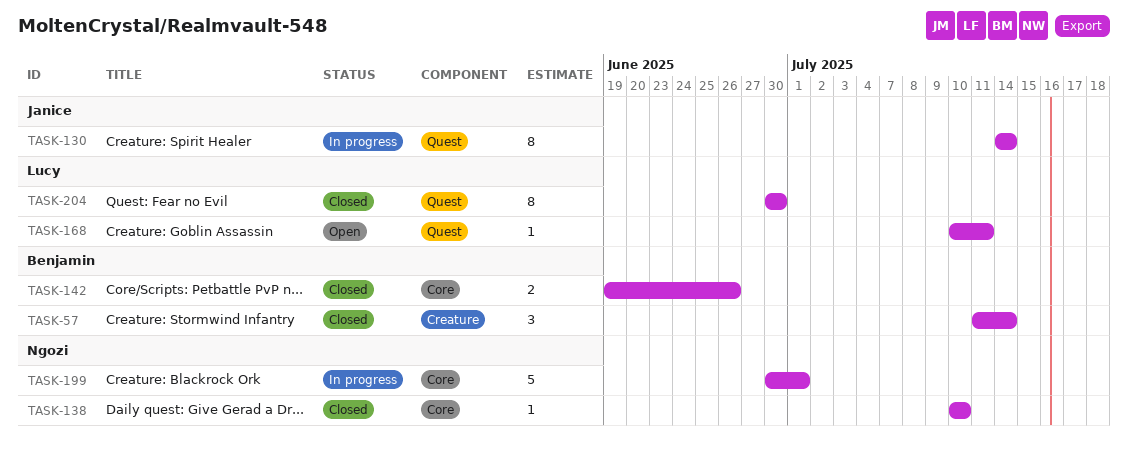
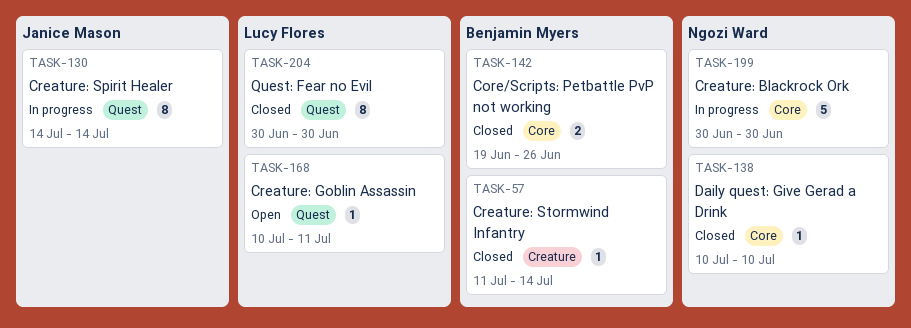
TASK-57, estimate: 3 -> 1
TASK-199, due: Jul 1 -> Jun 30

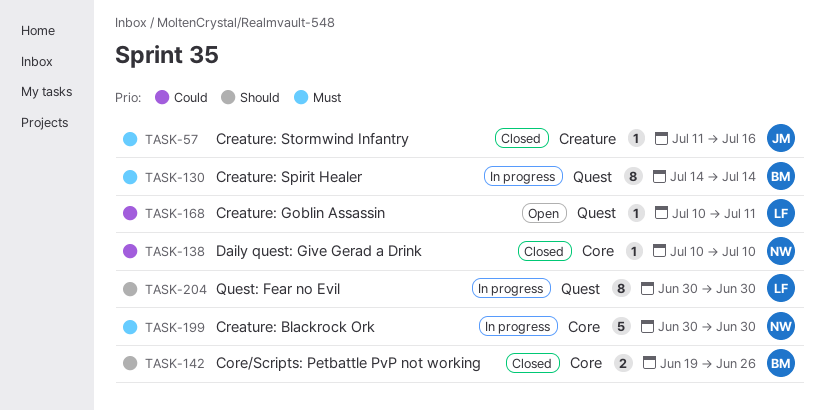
TASK-57, owner: Benjamin Myers -> Janice Mason
TASK-57, due: Jul 14 -> Jul 16
TASK-130, owner: Janice Mason -> Benjamin Myers
TASK-204, status: Closed -> In progress

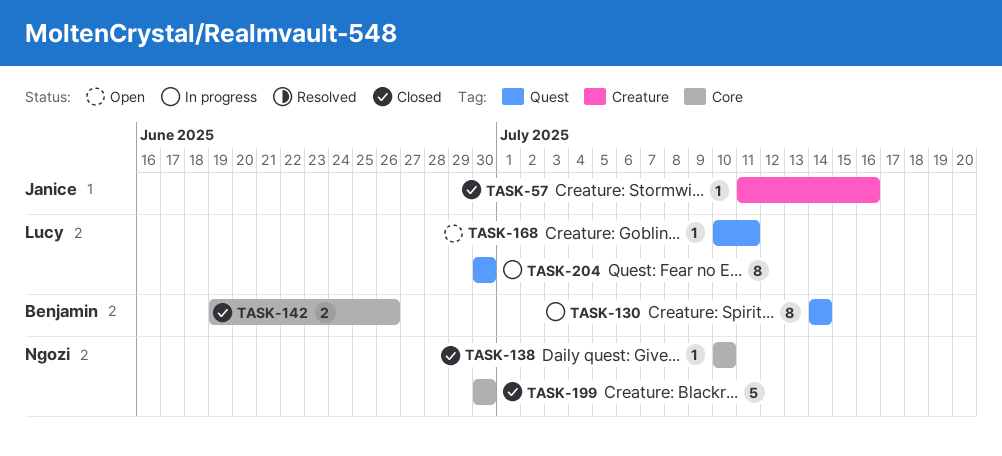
TASK-199, status: In progress -> Closed

